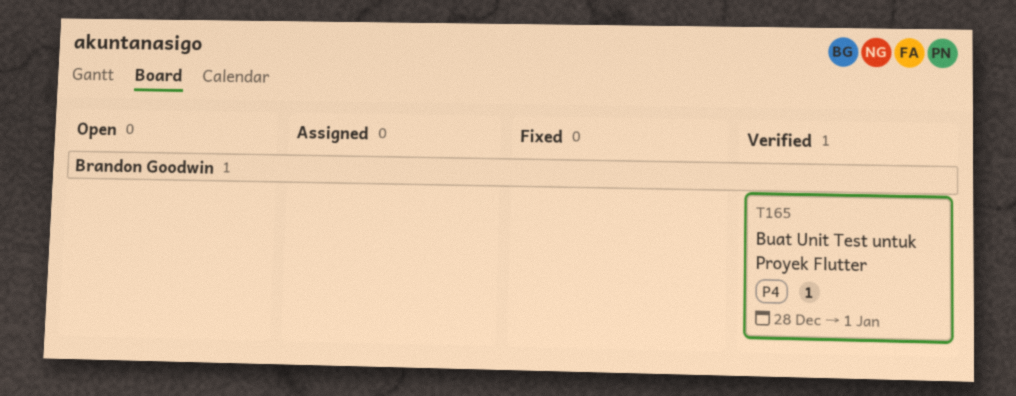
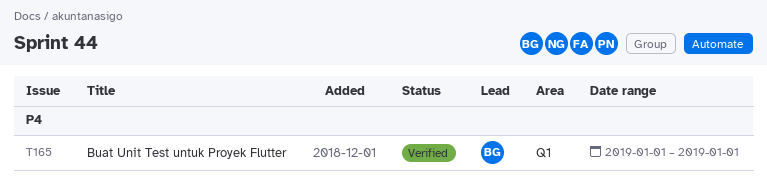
T165, start: Dec 28 -> Jan 1

